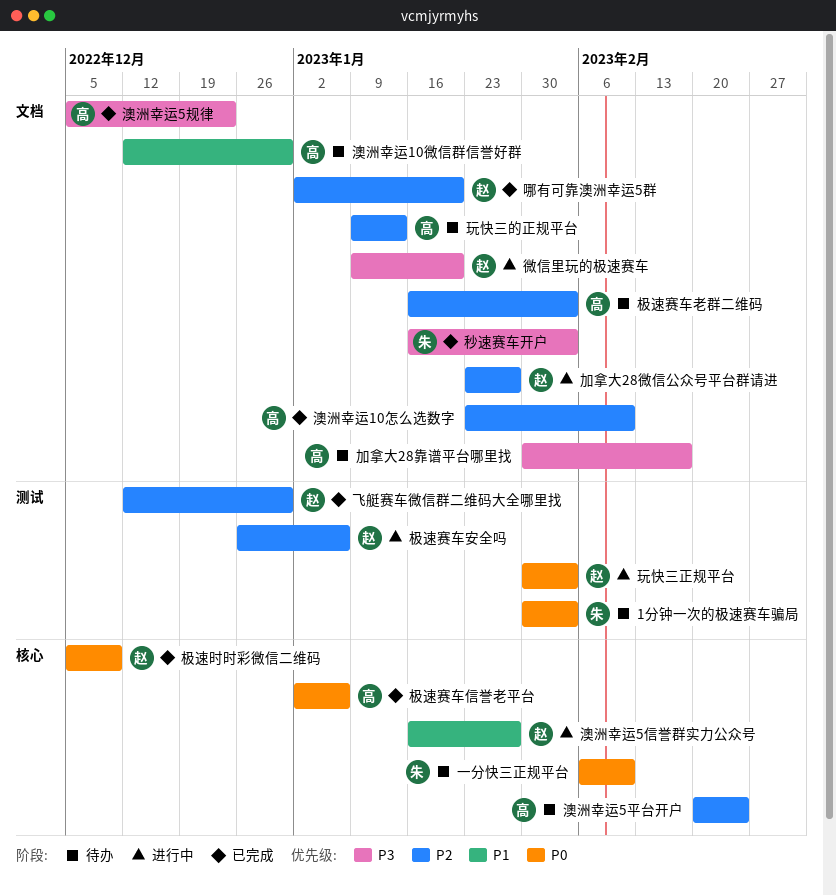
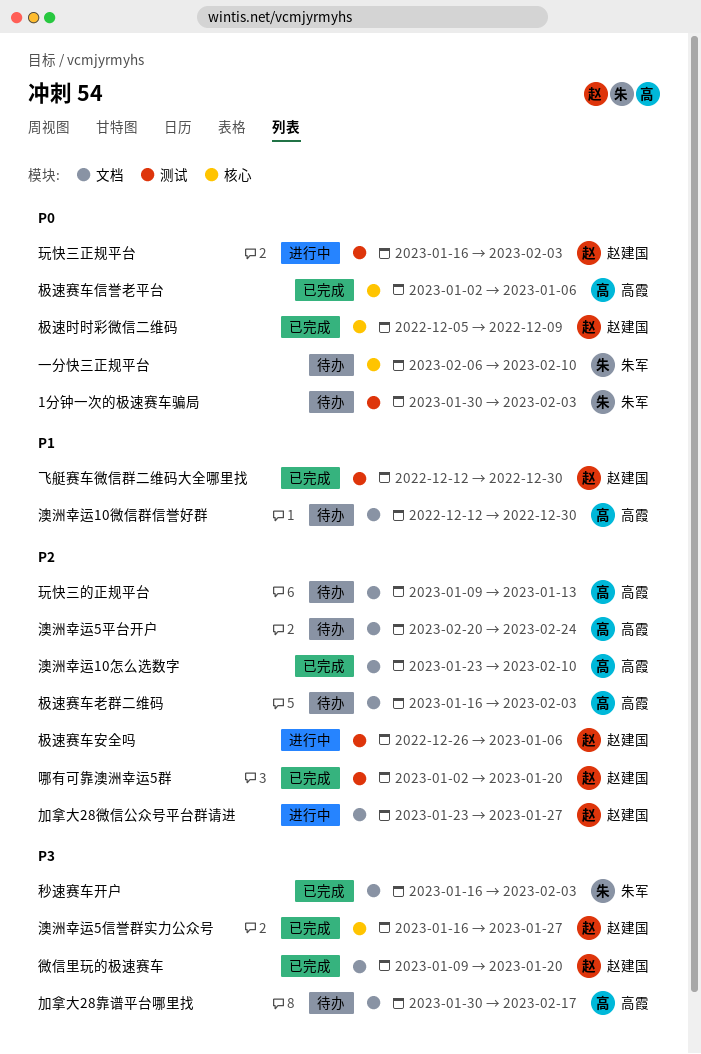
哪有可靠澳洲幸运5群, label: 文档 -> 测试
微信里玩的极速赛车, status: 进行中 -> 已完成
澳洲幸运5信誉群实力公众号, status: 进行中 -> 已完成
澳洲幸运5信誉群实力公众号, priority: P1 -> P3
澳洲幸运5平台开户, label: 核心 -> 文档
澳洲幸运5规律: present -> none
玩快三正规平台, start: Jan 30 -> Jan 16
飞艇赛车微信群二维码大全哪里找, priority: P2 -> P1

